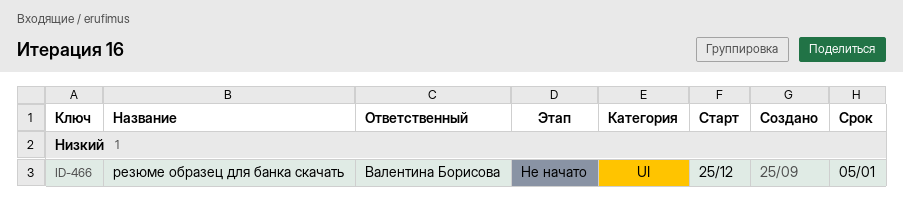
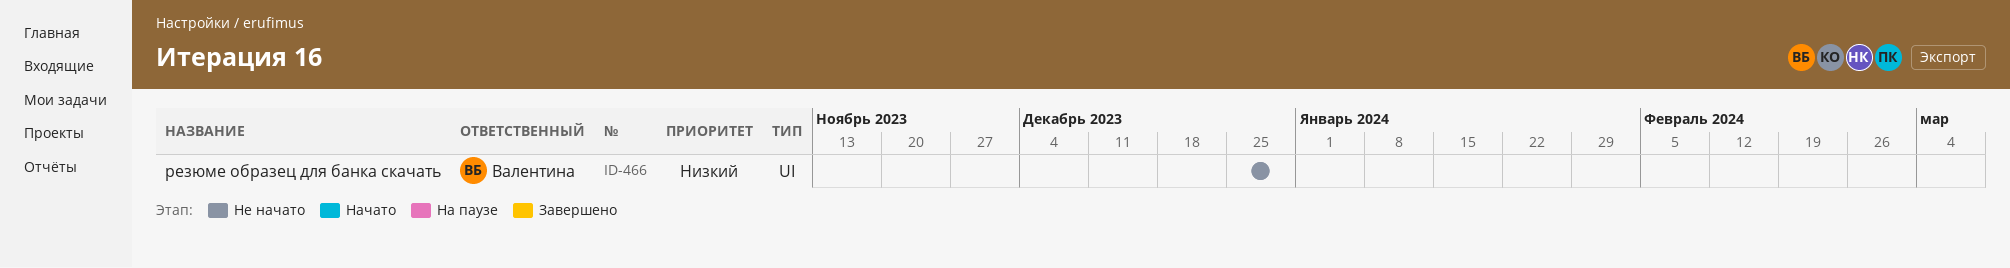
ID-466, due: Jan 5 -> Dec 29

